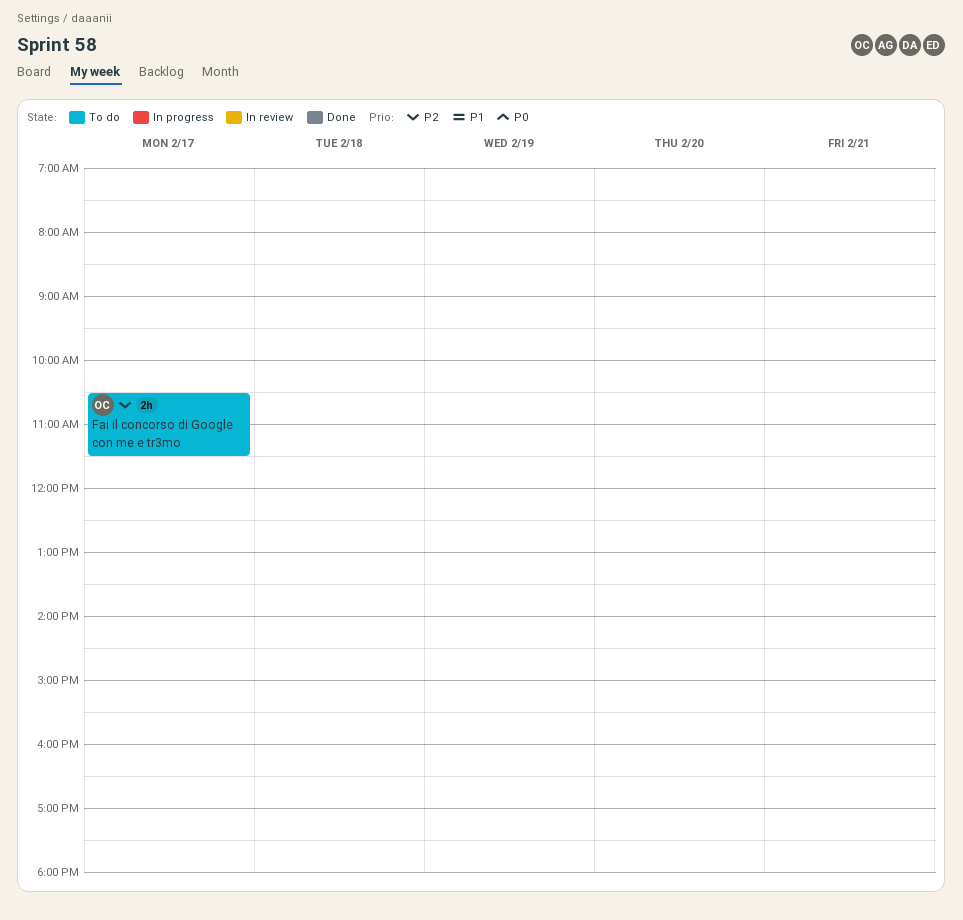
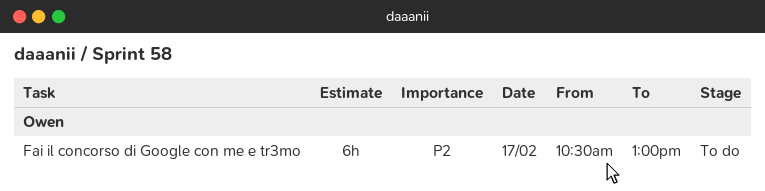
Fai il concorso di Google con me e tr3mo, estimate: 2h -> 6h
Fai il concorso di Google con me e tr3mo, ends: 11:30 -> 13:00

